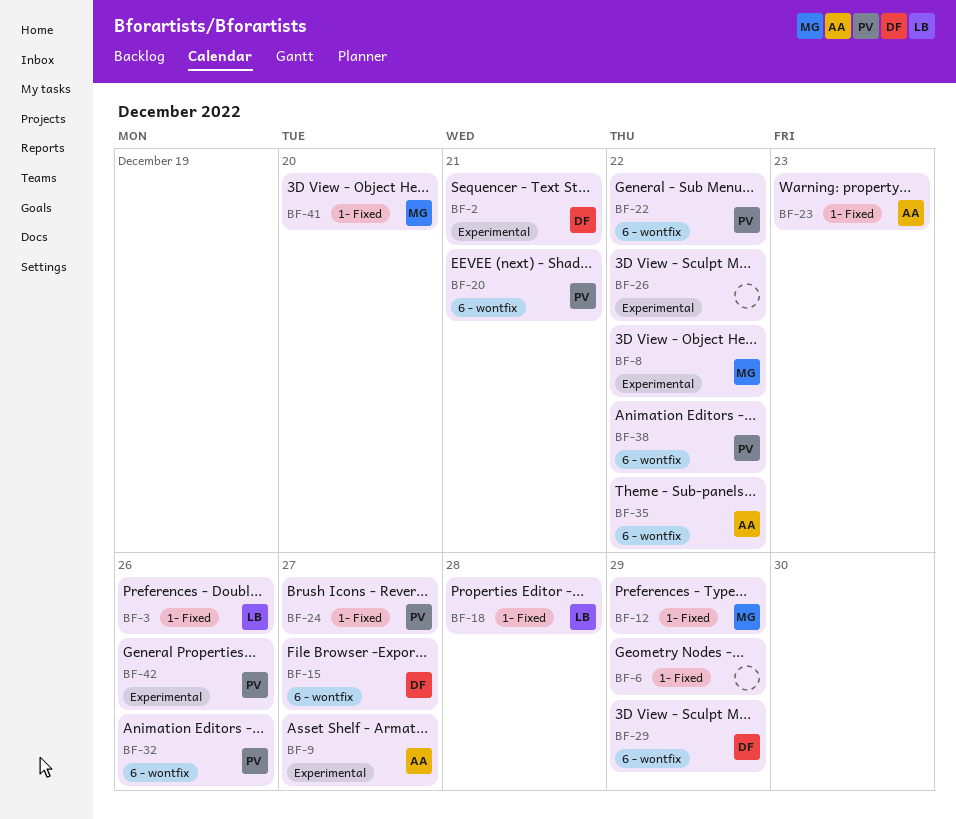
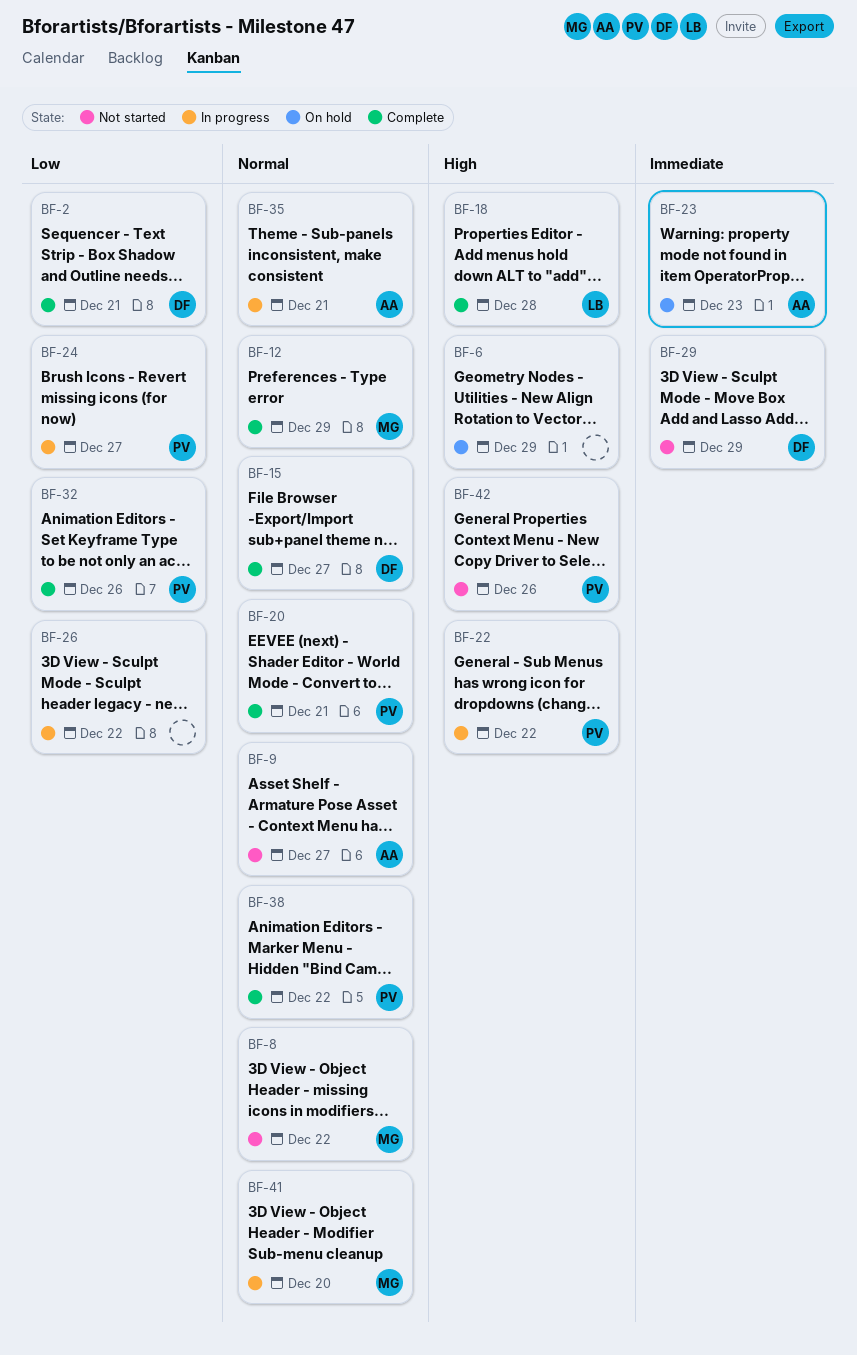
BF-3: present -> none
BF-35, due: Dec 22 -> Dec 21

